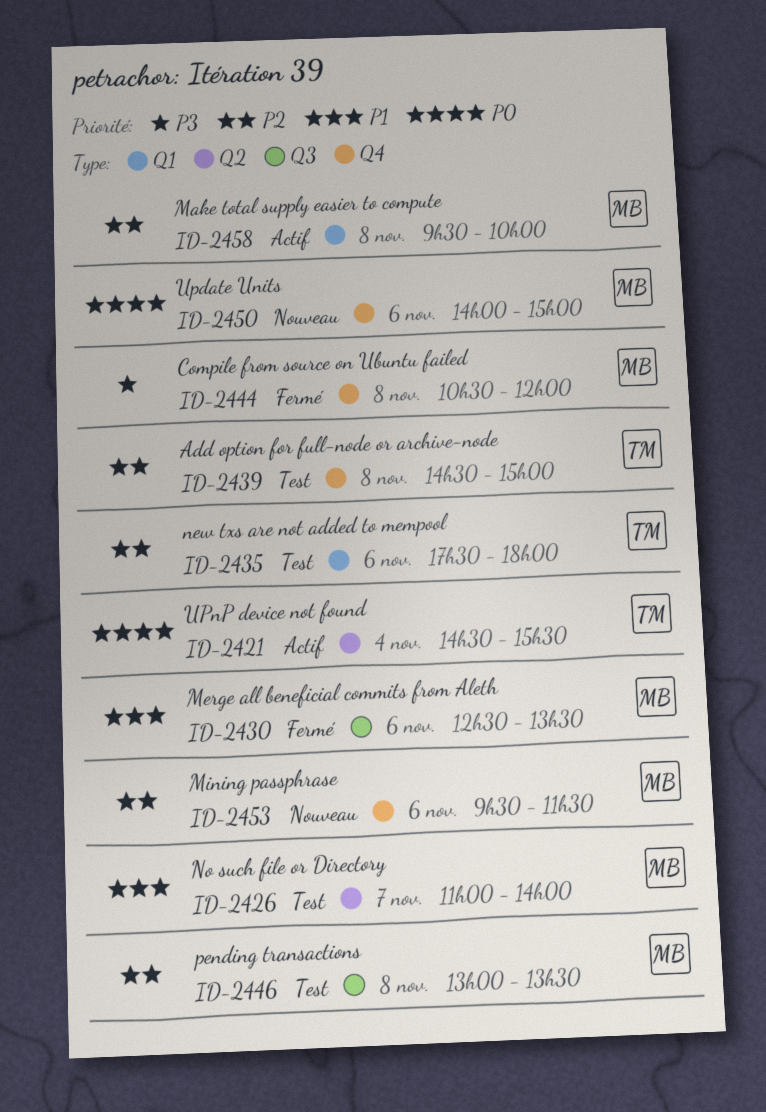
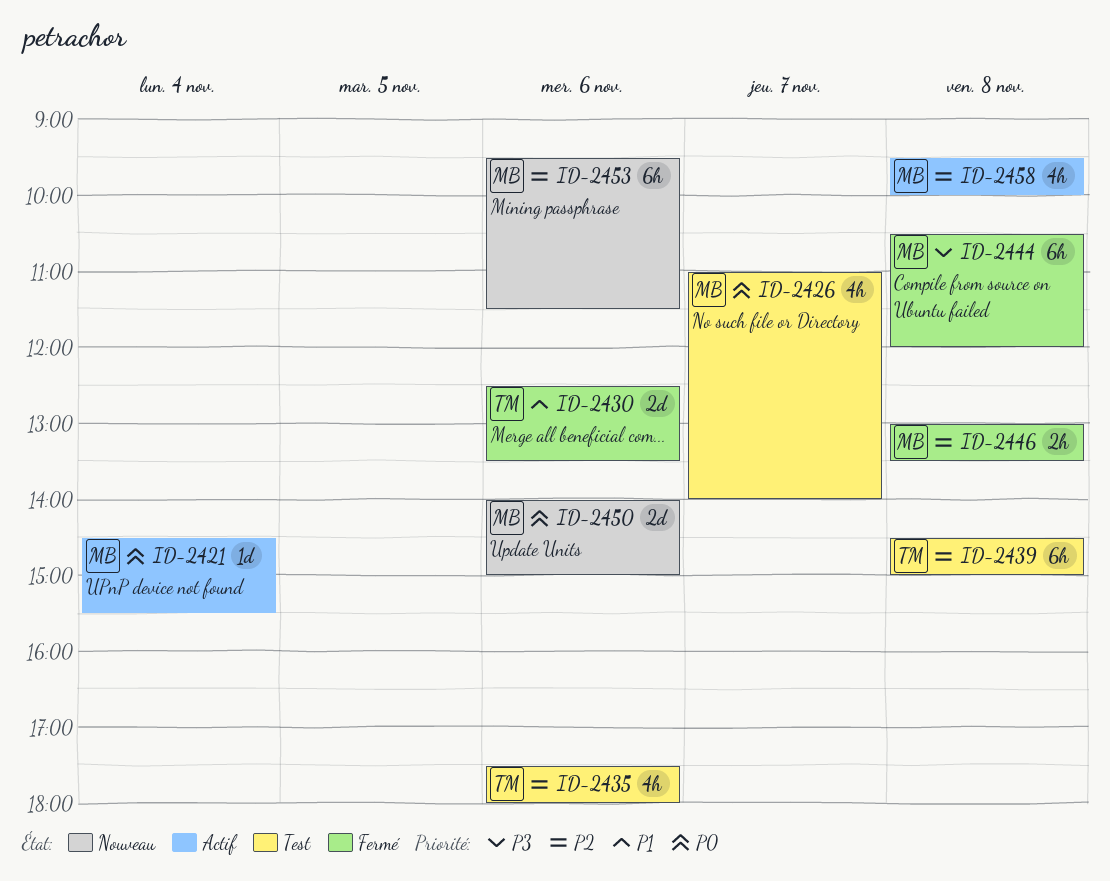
ID-2421, owner: TM -> MB
ID-2426, priority: P1 -> P0
ID-2430, owner: MB -> TM
ID-2446, status: Test -> Fermé

